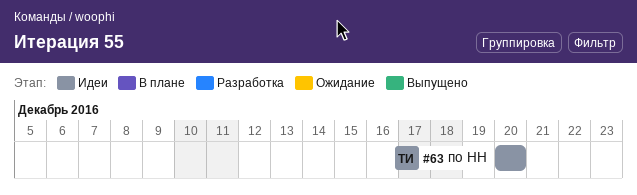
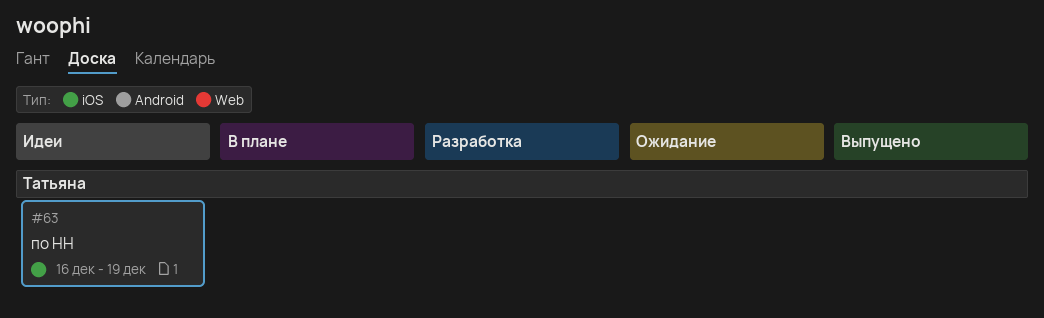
#63, start: Dec 20 -> Dec 16
#63, due: Dec 20 -> Dec 19

